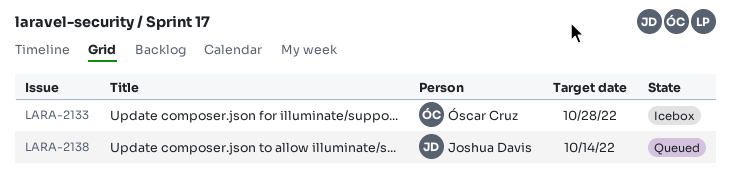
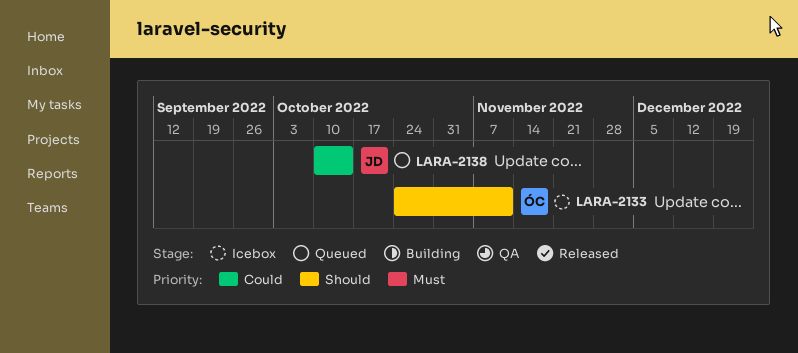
LARA-2133, due: Oct 28 -> Nov 11

